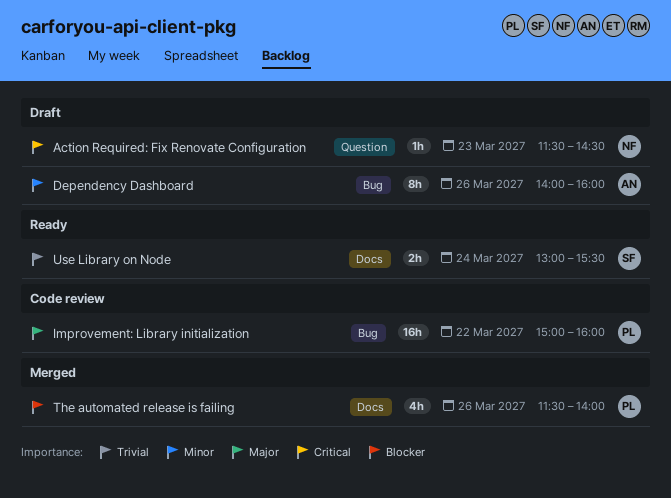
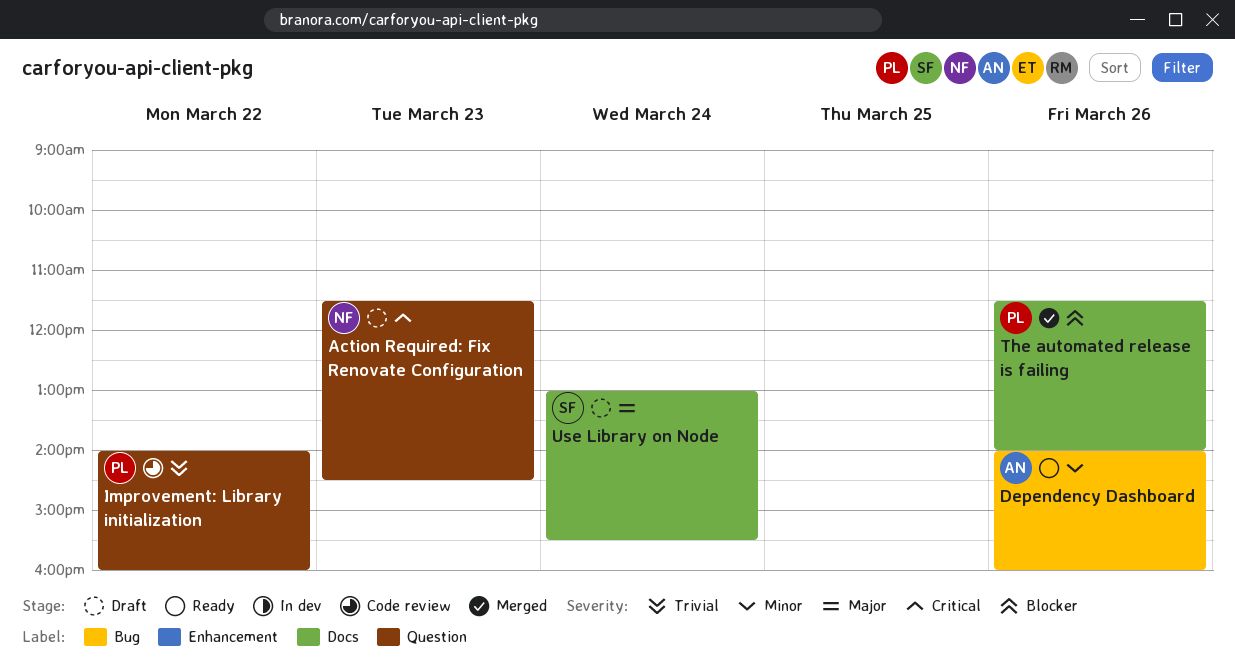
Dependency Dashboard, status: Draft -> Ready
Improvement: Library initialization, priority: Major -> Trivial
Improvement: Library initialization, label: Bug -> Question
Improvement: Library initialization, begins: 15:00 -> 14:00
Use Library on Node, status: Ready -> Draft
Use Library on Node, priority: Trivial -> Major

